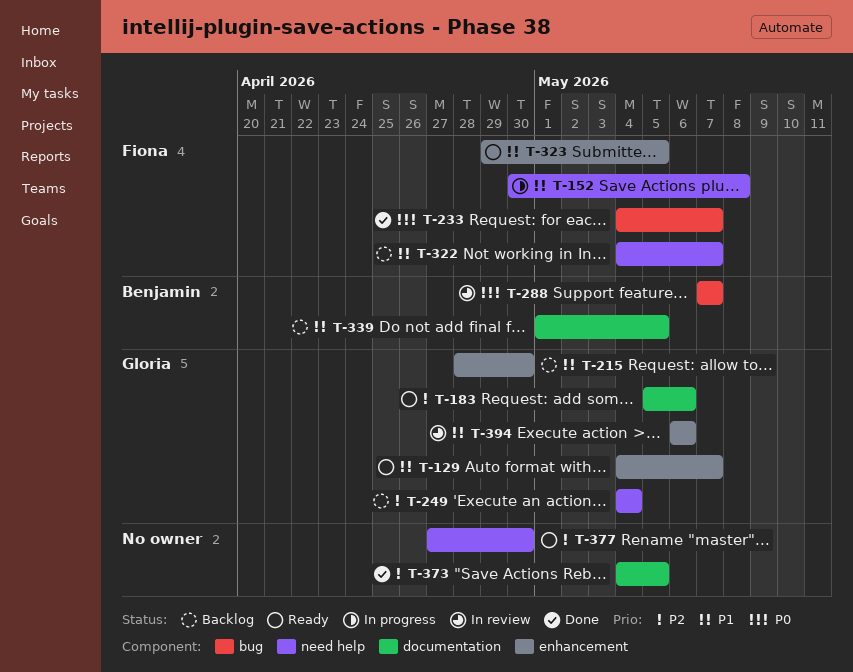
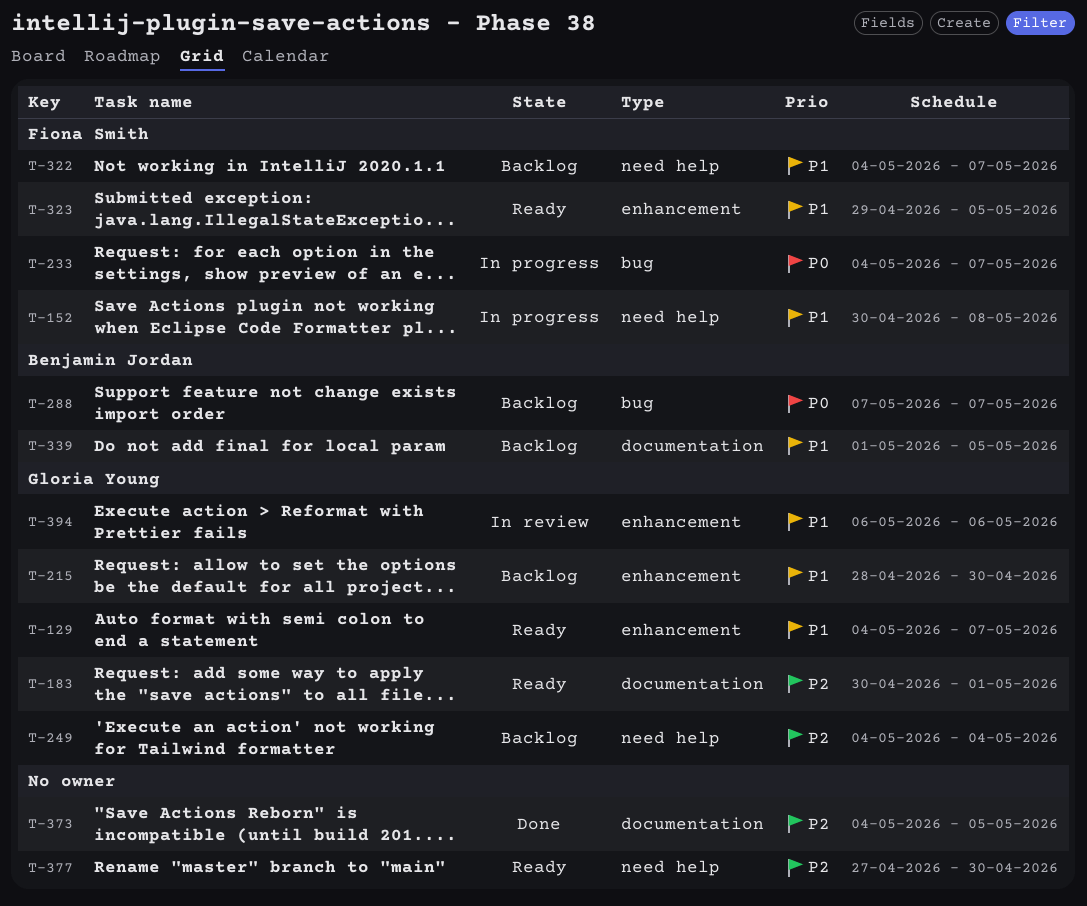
T-183, start: May 5 -> Apr 30
T-183, due: May 6 -> May 1
T-233, status: Done -> In progress
T-288, status: In review -> Backlog

